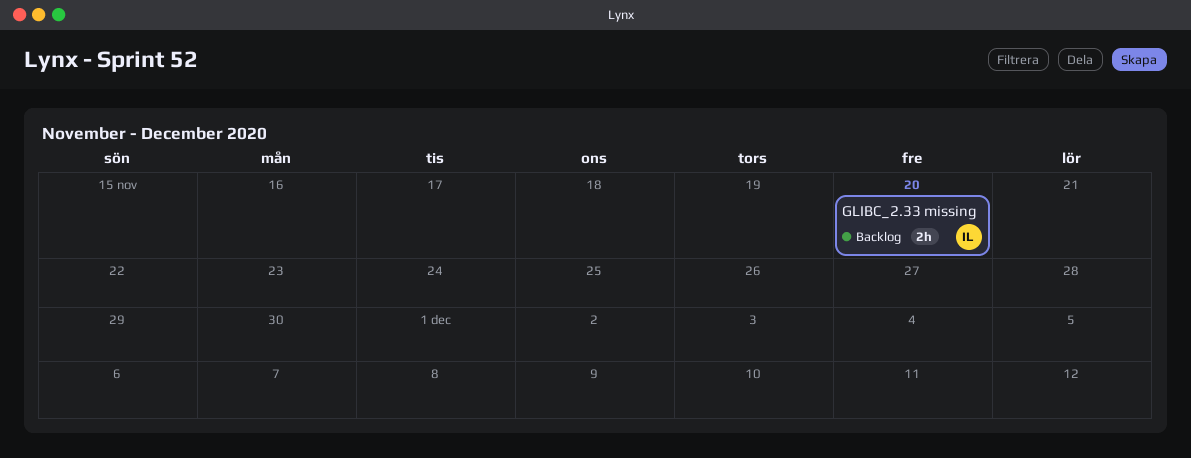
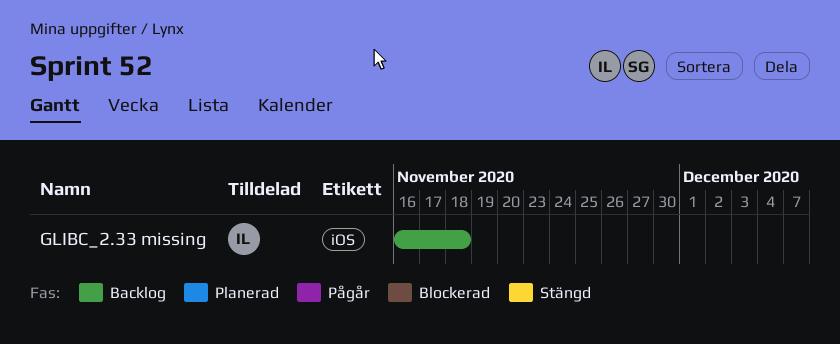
GLIBC_2.33 missing, due: Nov 20 -> Nov 18

